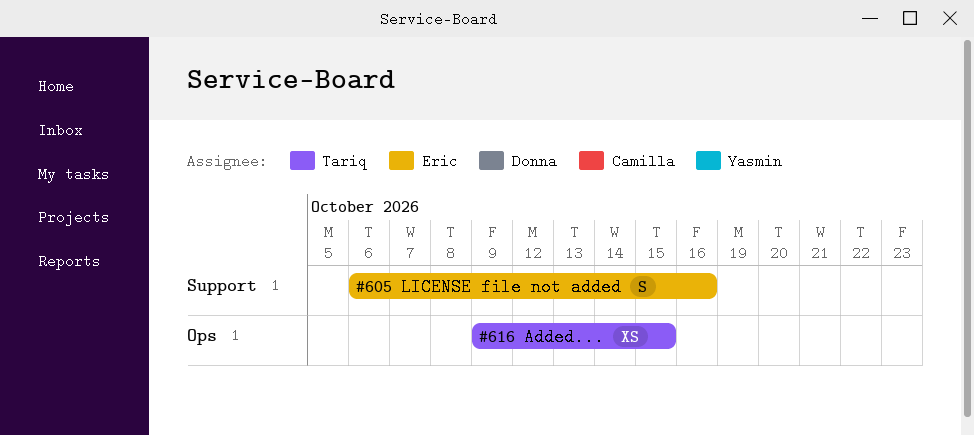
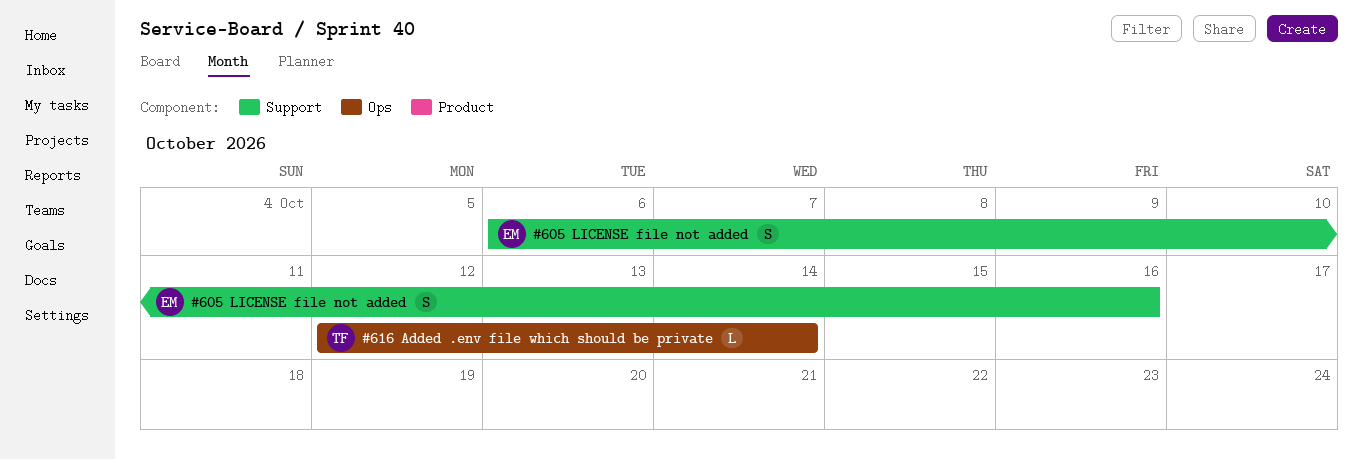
#616, estimate: XS -> L
#616, start: Oct 9 -> Oct 12
#616, due: Oct 15 -> Oct 14

